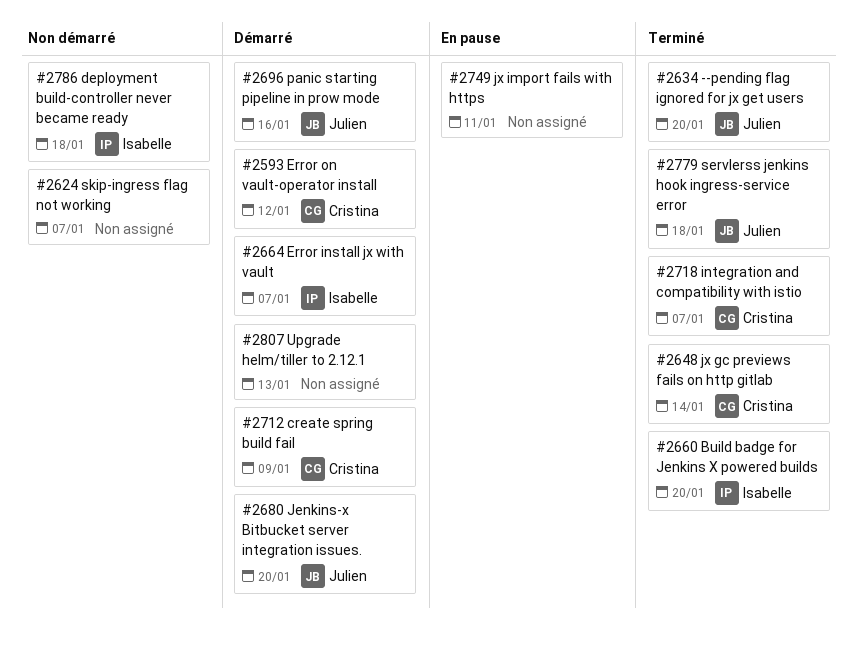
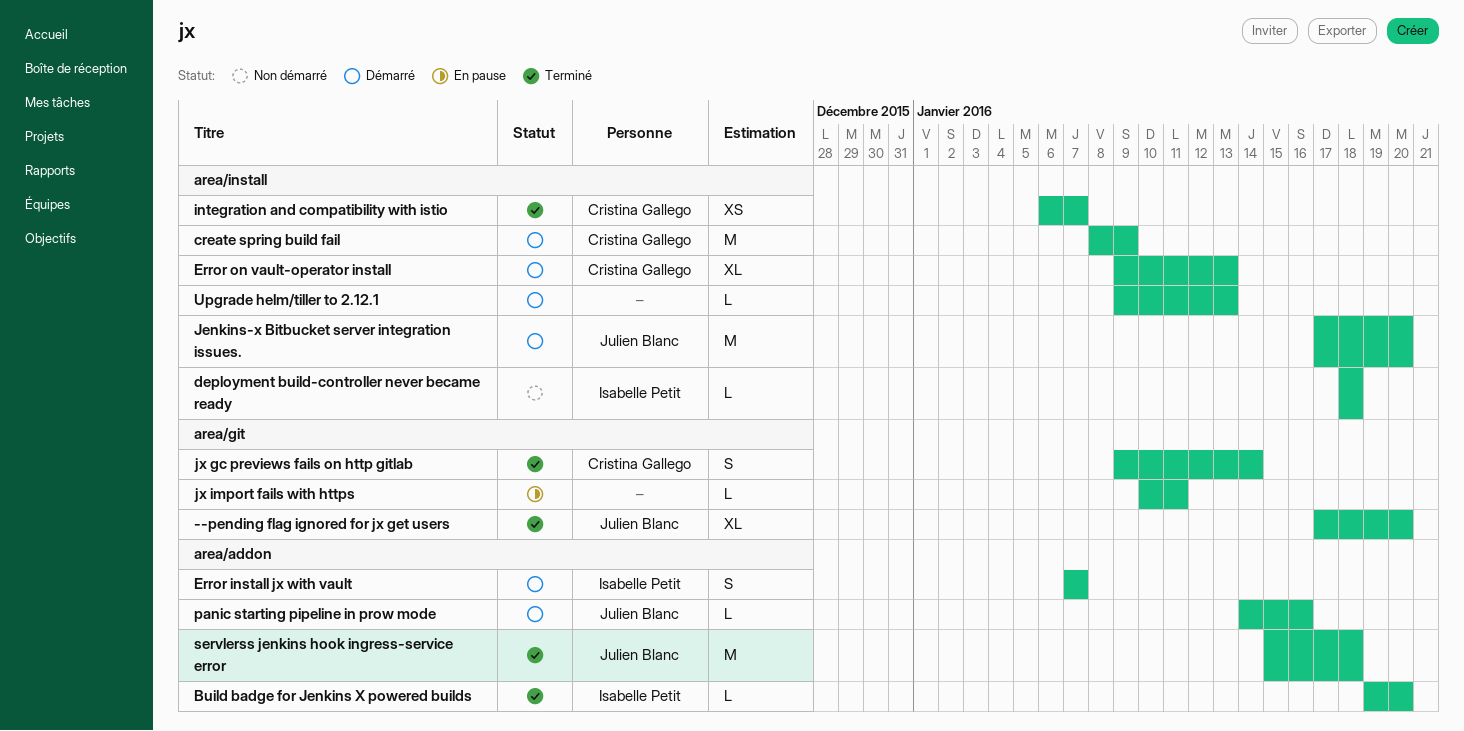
Error on vault-operator install, due: Jan 12 -> Jan 13
skip-ingress flag not working: present -> none

